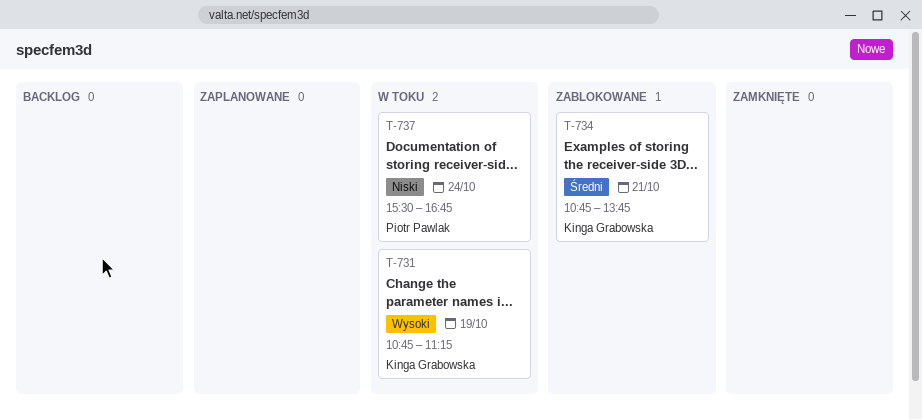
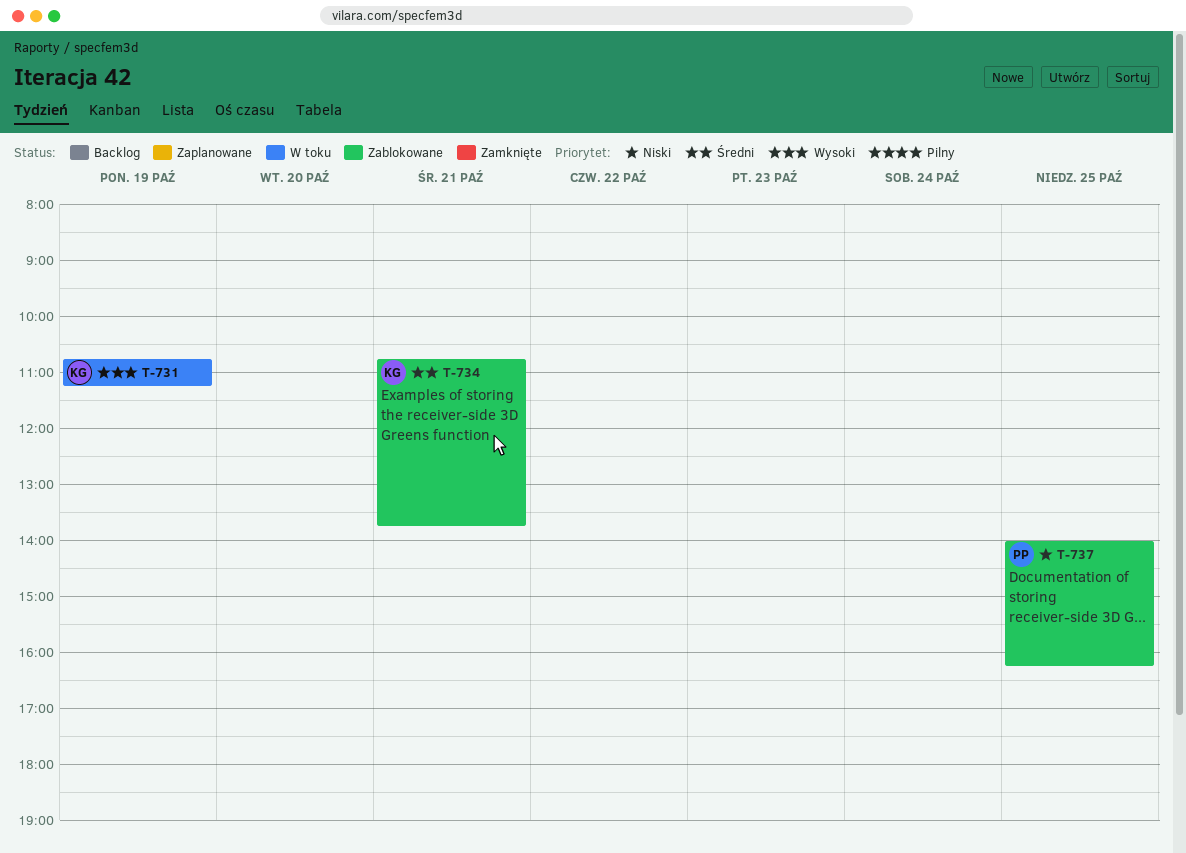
T-737, status: W toku -> Zablokowane
T-737, day: Oct 24 -> Oct 25
T-737, begins: 15:30 -> 14:00
T-737, ends: 16:45 -> 16:15

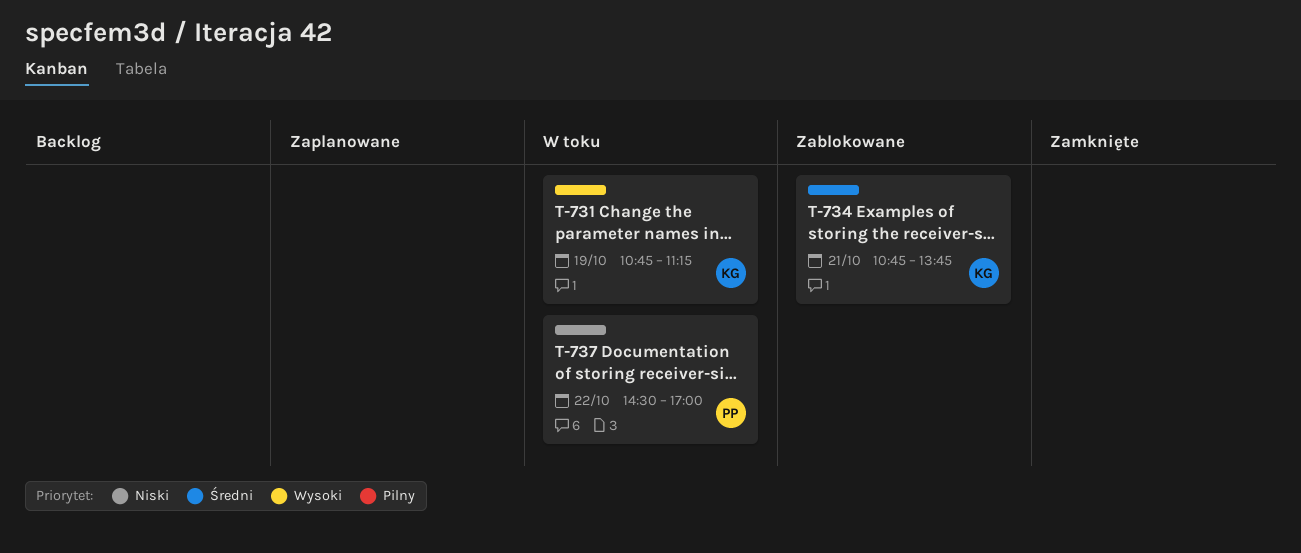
T-737, status: Zablokowane -> W toku
T-737, day: Oct 25 -> Oct 22
T-737, begins: 14:00 -> 14:30
T-737, ends: 16:15 -> 17:00

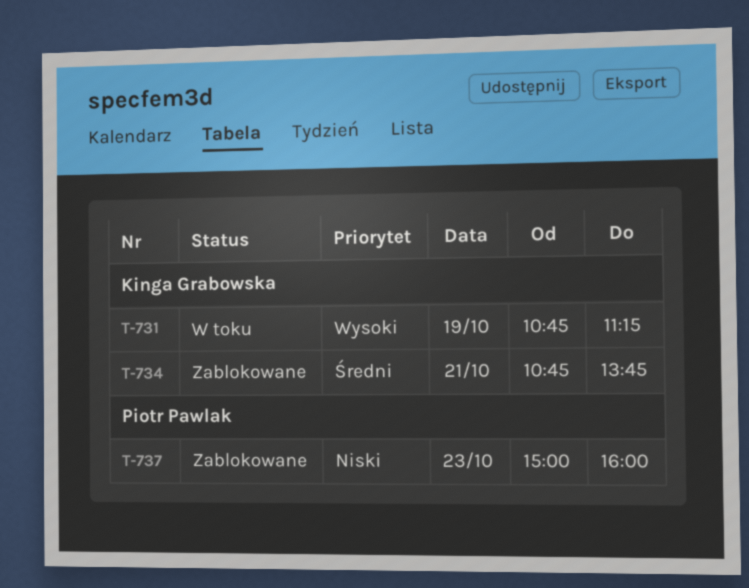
T-737, status: W toku -> Zablokowane
T-737, day: Oct 22 -> Oct 23
T-737, begins: 14:30 -> 15:00
T-737, ends: 17:00 -> 16:00

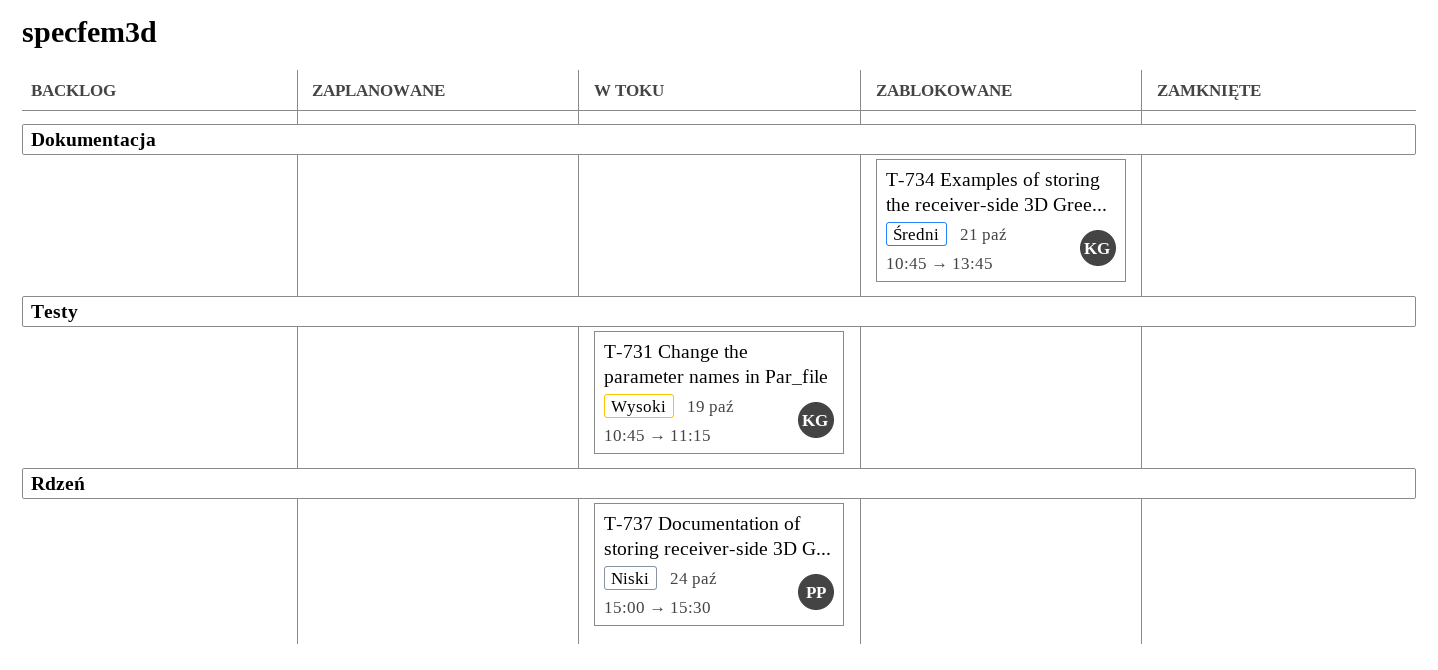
T-737, status: Zablokowane -> W toku
T-737, day: Oct 23 -> Oct 24
T-737, ends: 16:00 -> 15:30

